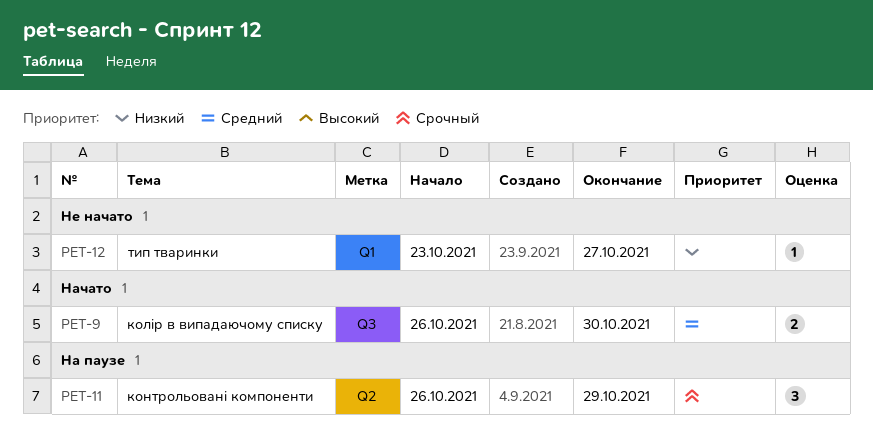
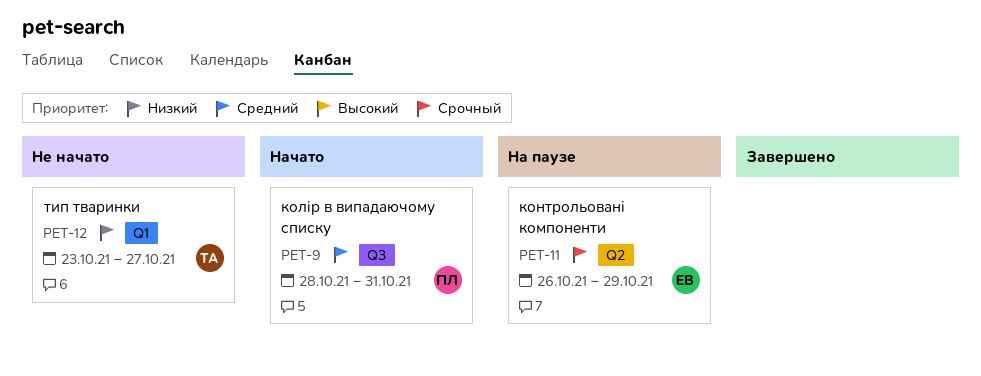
PET-9, start: Oct 26 -> Oct 28
PET-9, due: Oct 30 -> Oct 31

